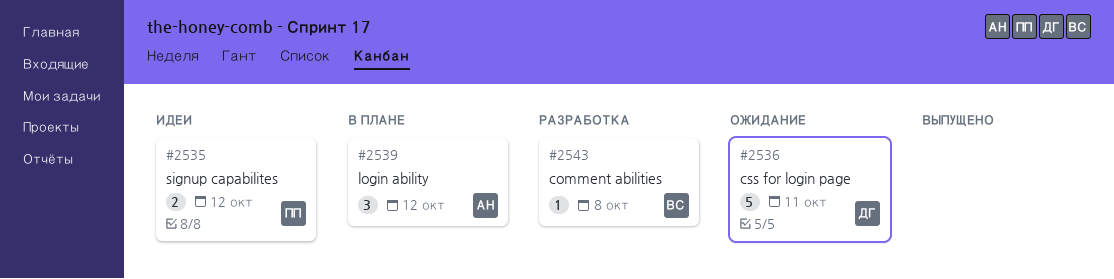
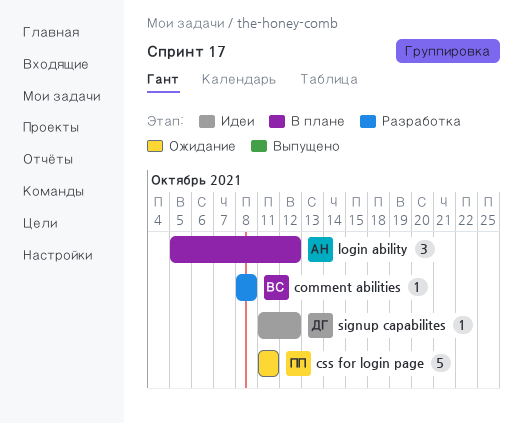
css for login page, owner: ДГ -> ПП
signup capabilites, owner: ПП -> ДГ
signup capabilites, estimate: 2 -> 1

